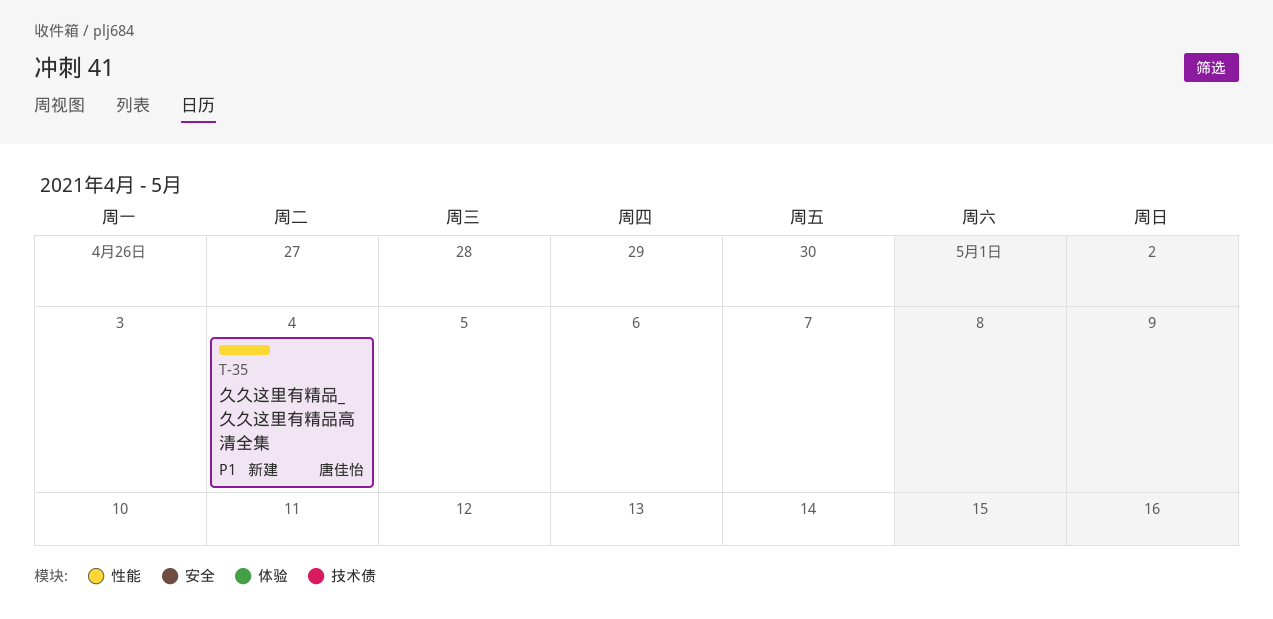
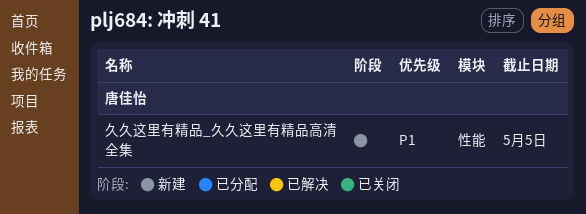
久久这里有精品_久久这里有精品高清全集, due: May 4 -> May 5

